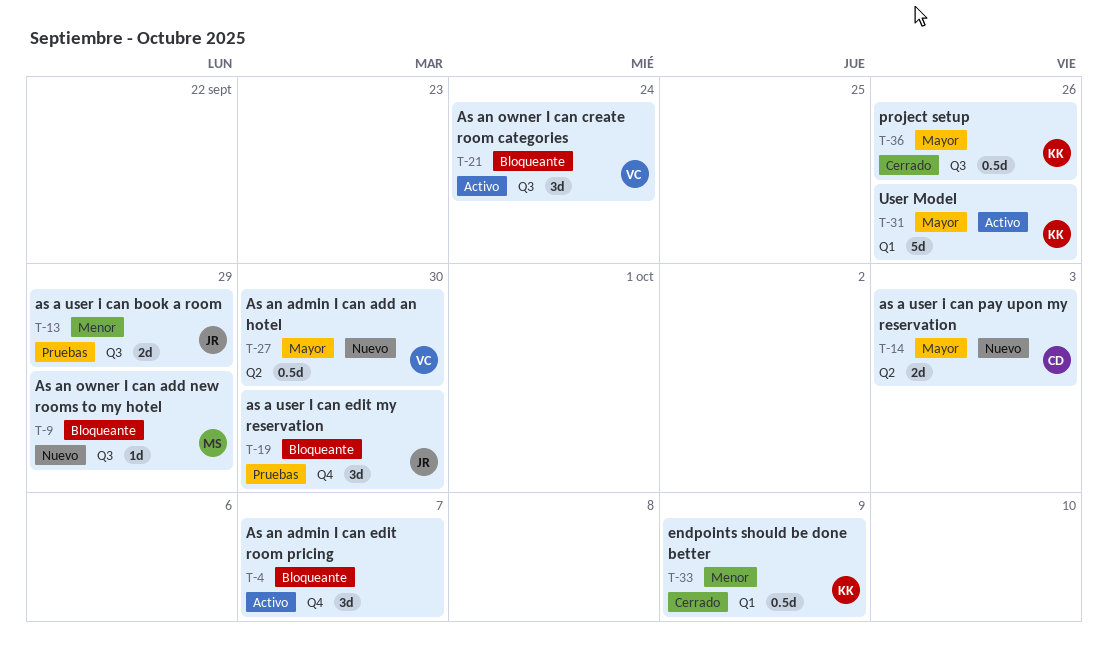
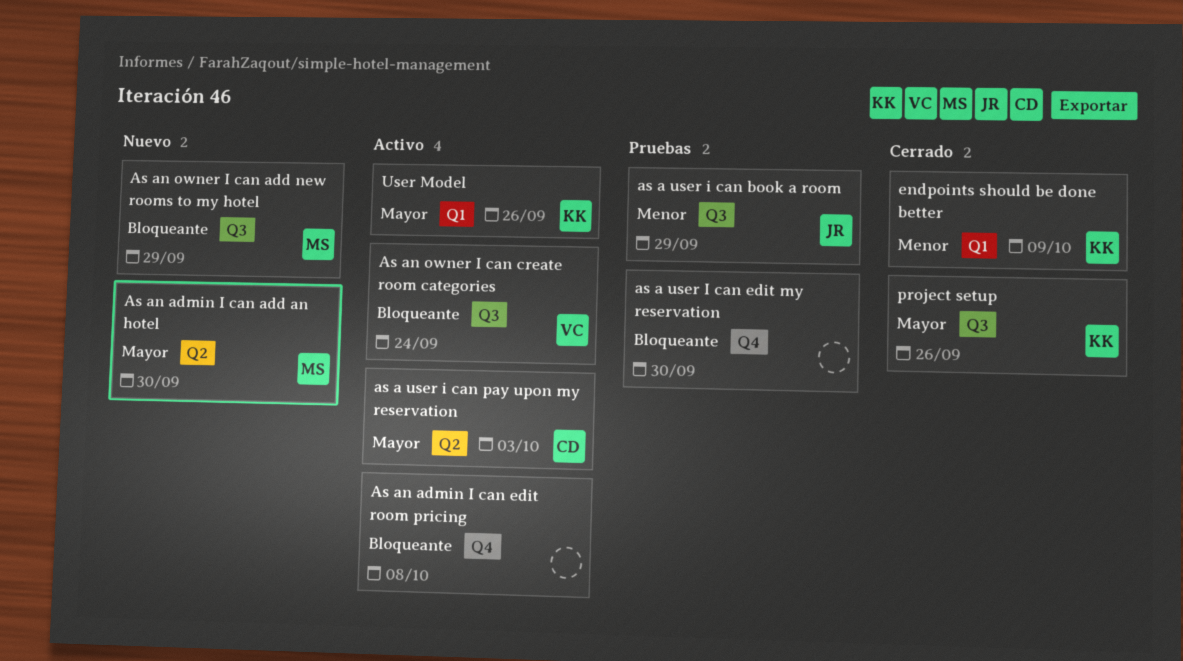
as a user I can edit my reservation, owner: JR -> none
as a user i can pay upon my reservation, status: Nuevo -> Activo
As an admin I can add an hotel, owner: VC -> MS
As an admin I can edit room pricing, due: Oct 7 -> Oct 8

